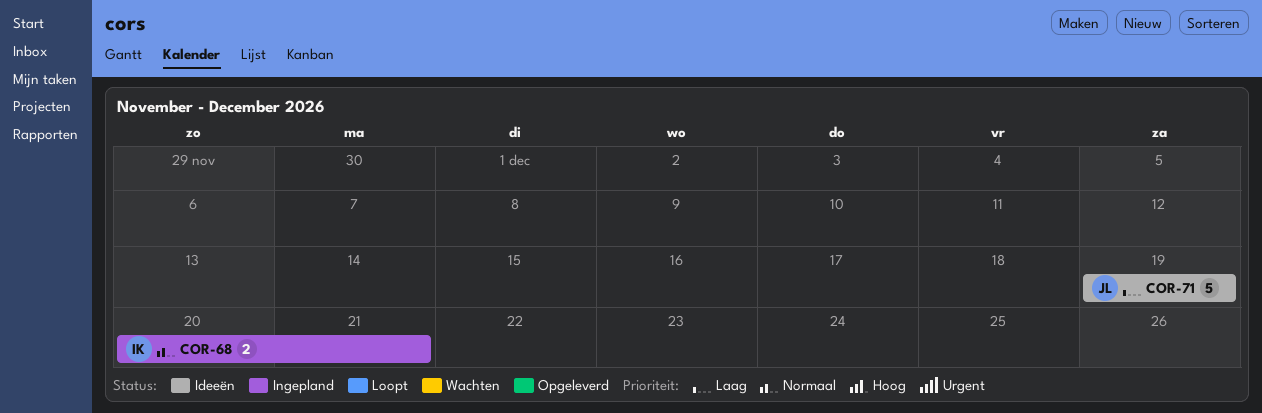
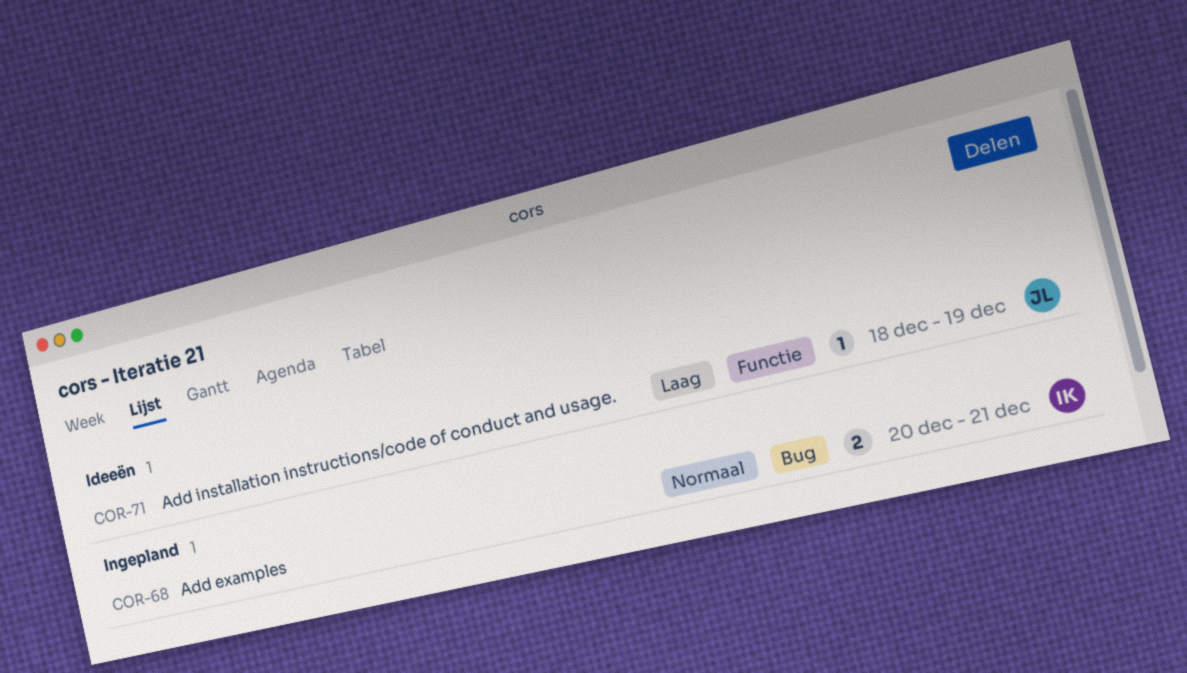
COR-71, estimate: 5 -> 1
COR-71, start: Dec 19 -> Dec 18

